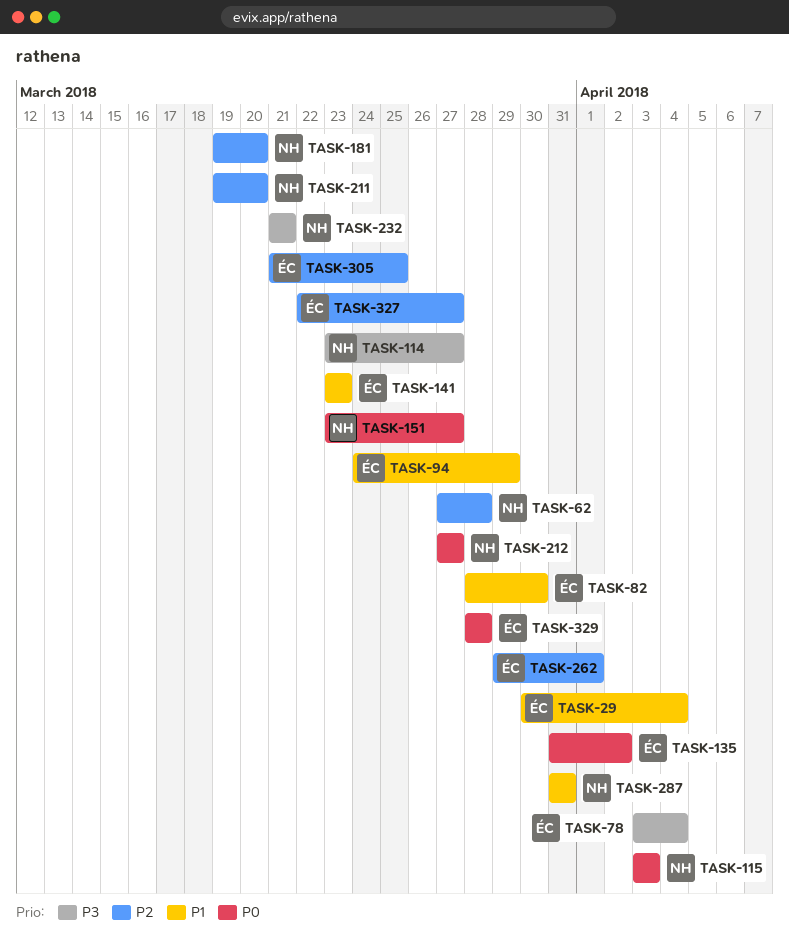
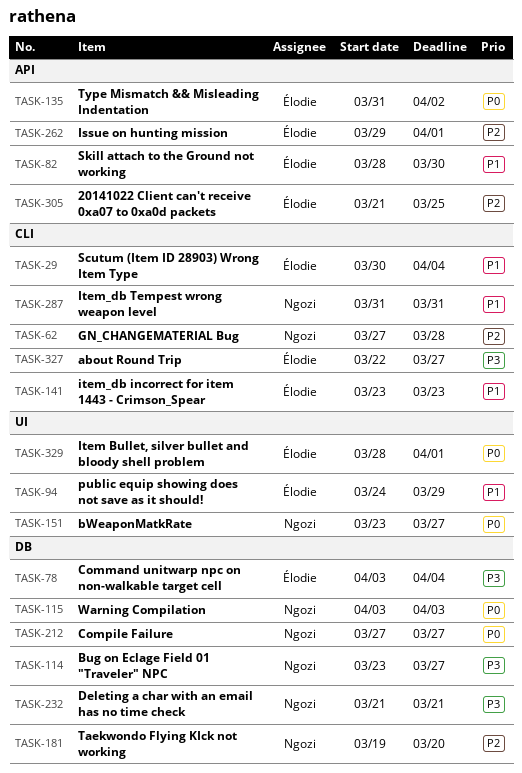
TASK-211: present -> none
TASK-327, priority: P2 -> P3
TASK-329, due: Mar 28 -> Apr 1

